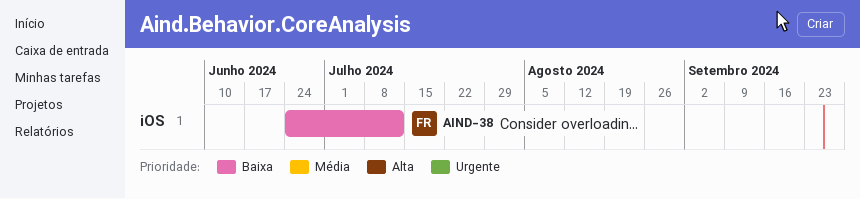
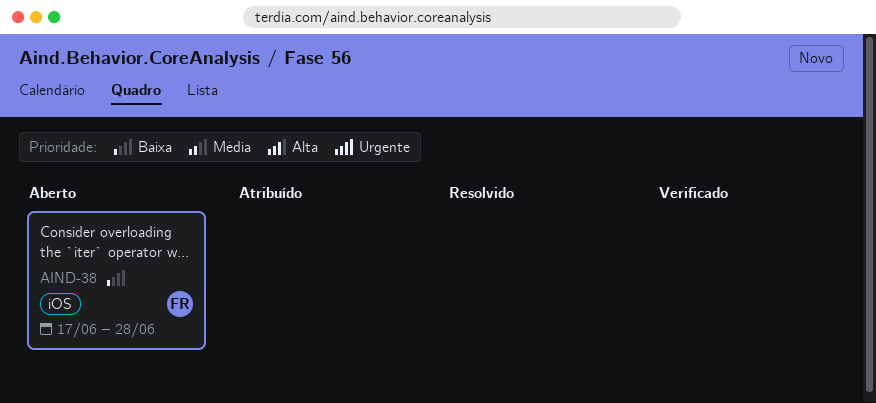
AIND-38, start: Jun 24 -> Jun 17
AIND-38, due: Jul 12 -> Jun 28

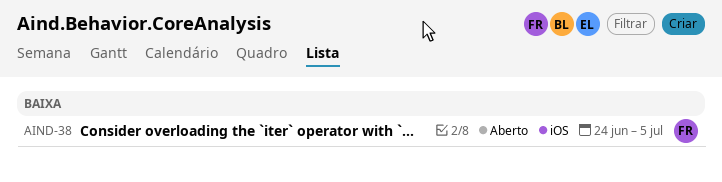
AIND-38, start: Jun 17 -> Jun 24
AIND-38, due: Jun 28 -> Jul 5

